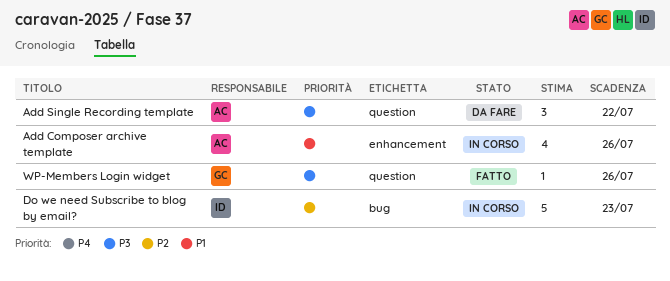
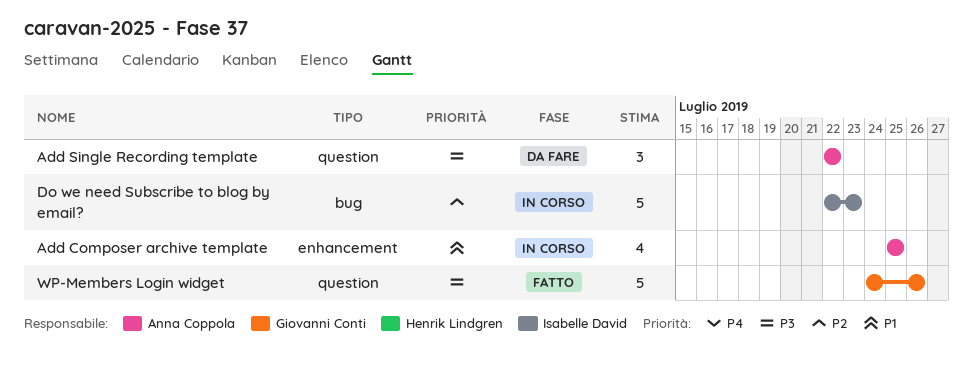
Add Composer archive template, due: Jul 26 -> Jul 25
WP-Members Login widget, estimate: 1 -> 5

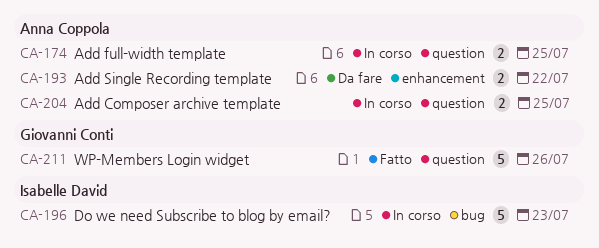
Add Composer archive template, label: enhancement -> question
Add Composer archive template, estimate: 4 -> 2
Add full-width template: none -> present
Add Single Recording template, label: question -> enhancement
Add Single Recording template, estimate: 3 -> 2

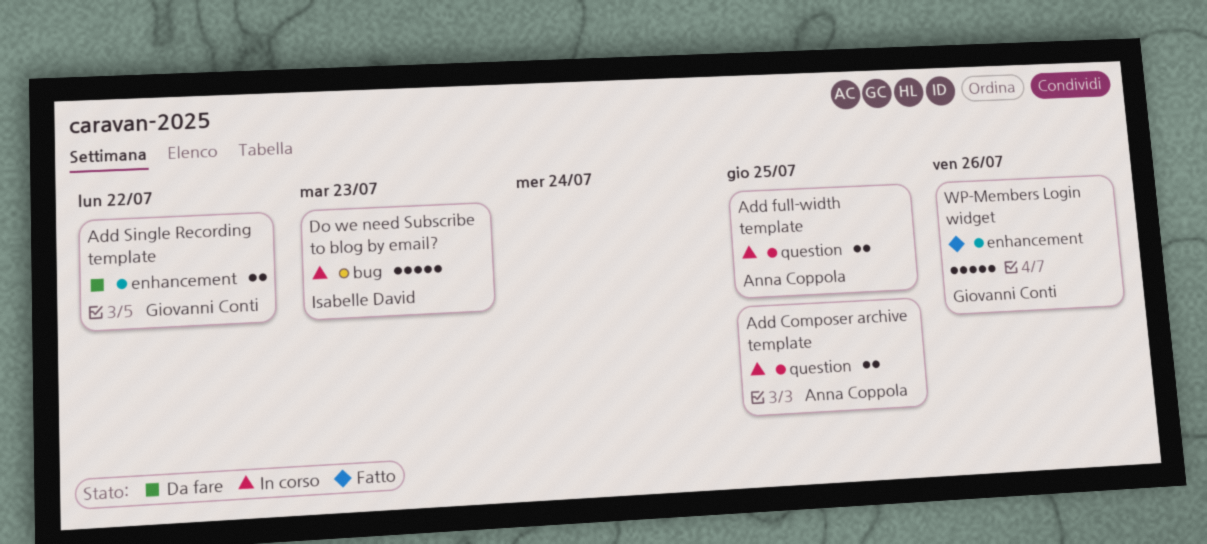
Add Single Recording template, owner: Anna Coppola -> Giovanni Conti
WP-Members Login widget, label: question -> enhancement

